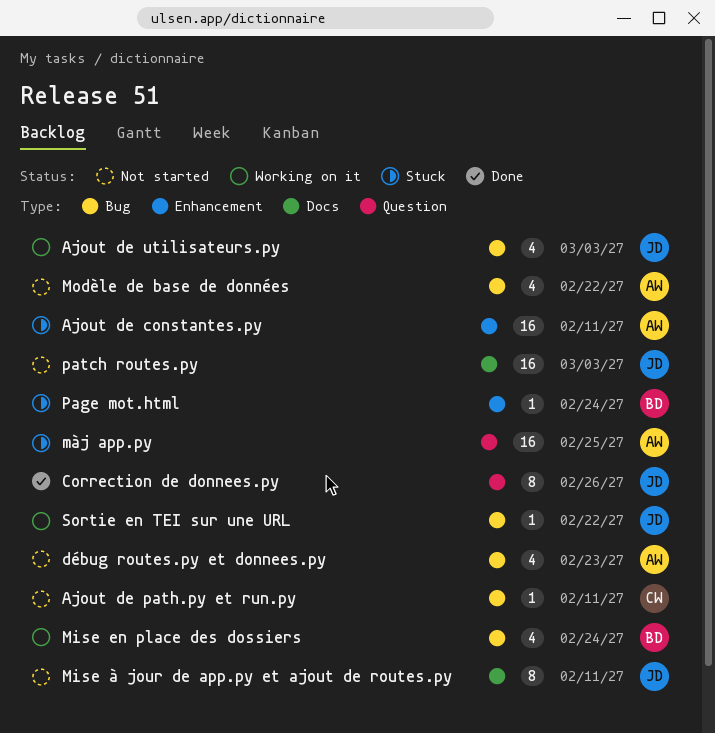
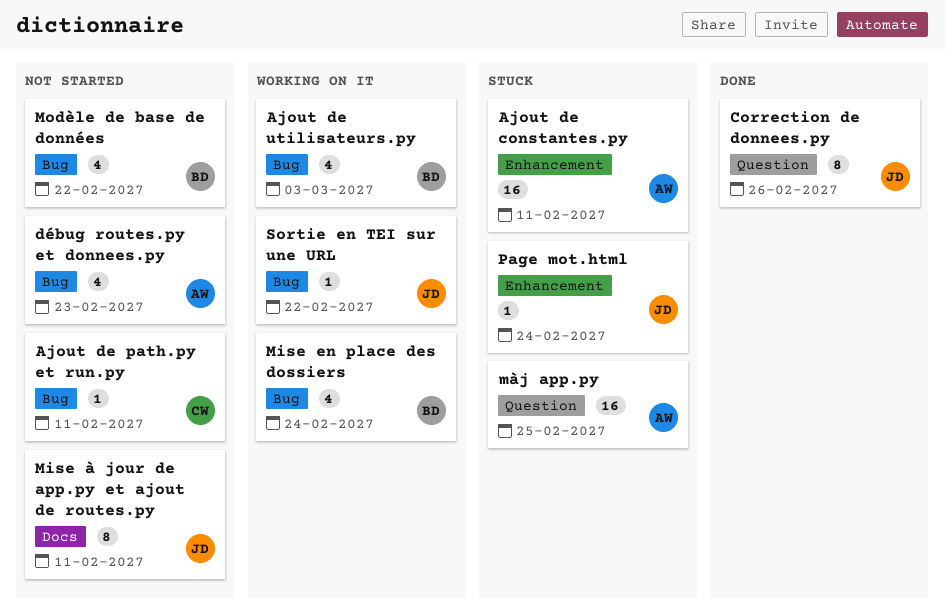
Ajout de utilisateurs.py, owner: JD -> BD
Modèle de base de données, owner: AW -> BD
Page mot.html, owner: BD -> JD
patch routes.py: present -> none

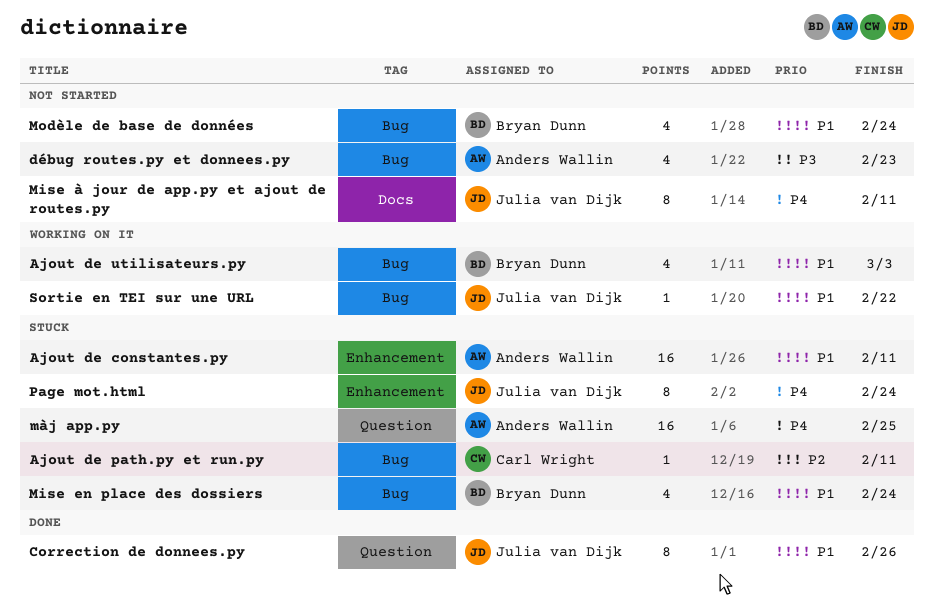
Ajout de path.py et run.py, status: Not started -> Stuck
Mise en place des dossiers, status: Working on it -> Stuck
Modèle de base de données, due: Feb 22 -> Feb 24
Page mot.html, estimate: 1 -> 8

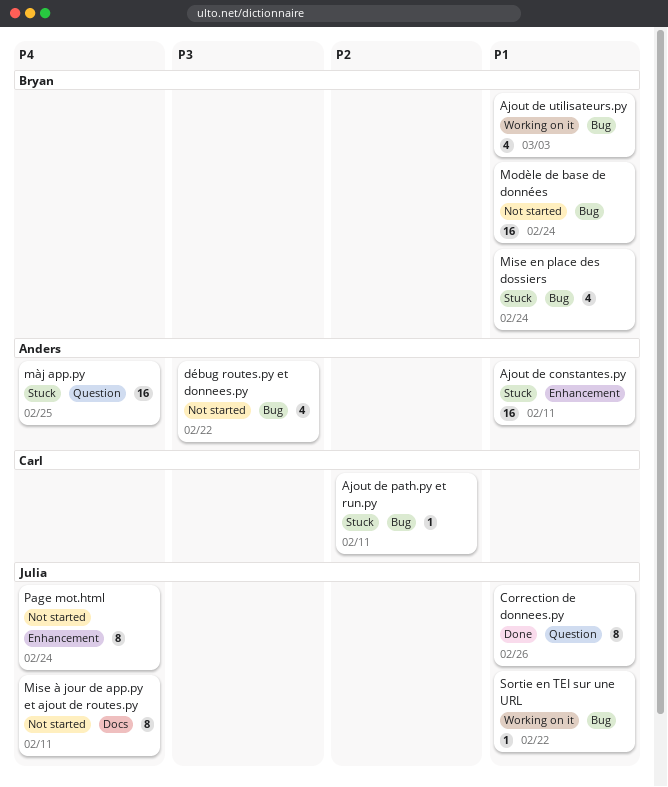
débug routes.py et donnees.py, due: Feb 23 -> Feb 22
Modèle de base de données, estimate: 4 -> 16
Page mot.html, status: Stuck -> Not started

